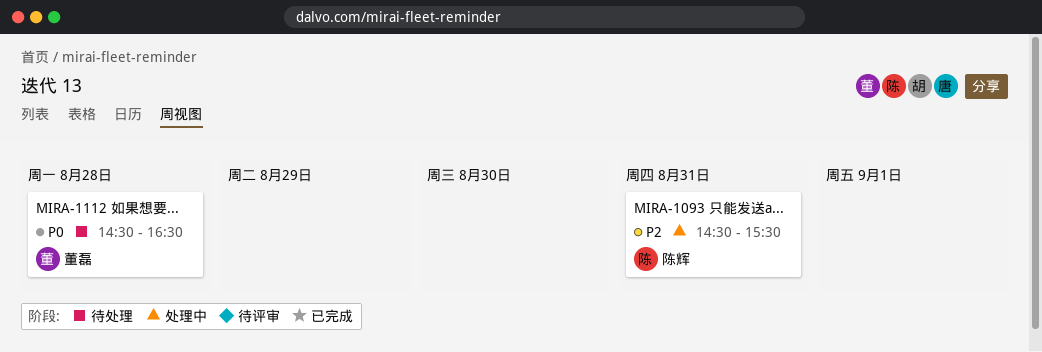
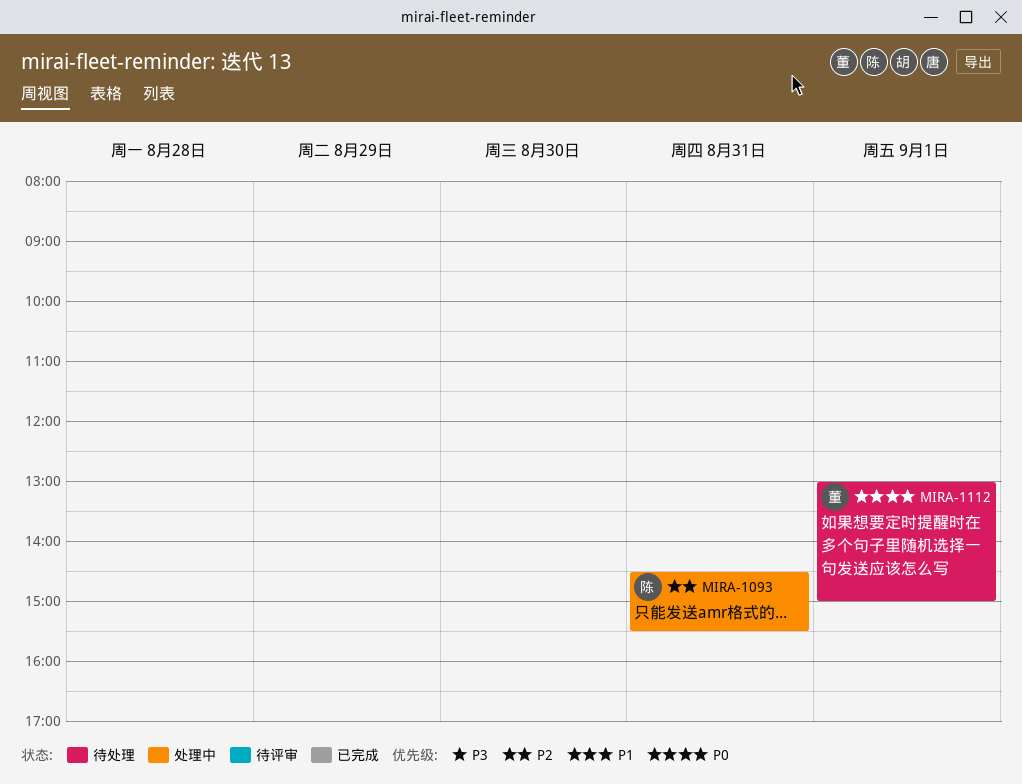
MIRA-1112, day: Aug 28 -> Sep 1
MIRA-1112, begins: 14:30 -> 13:00
MIRA-1112, ends: 16:30 -> 15:00

